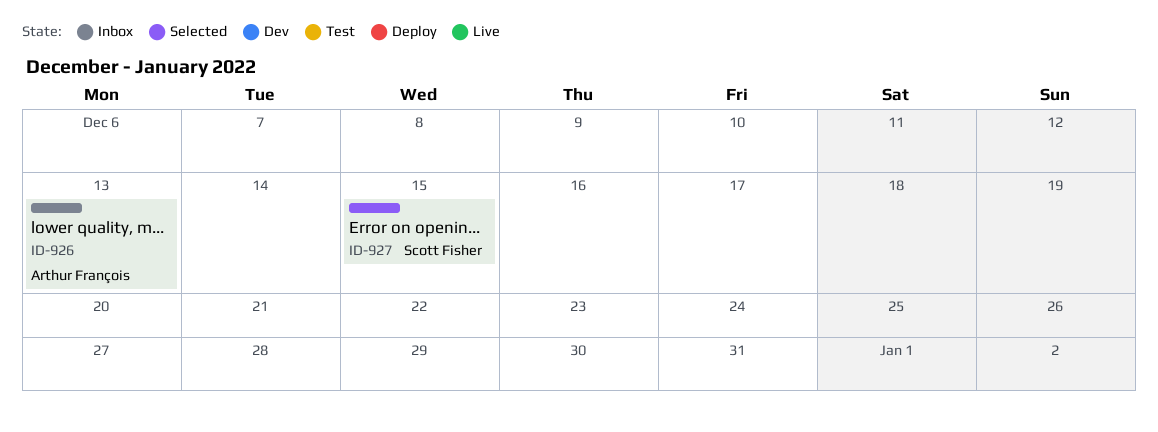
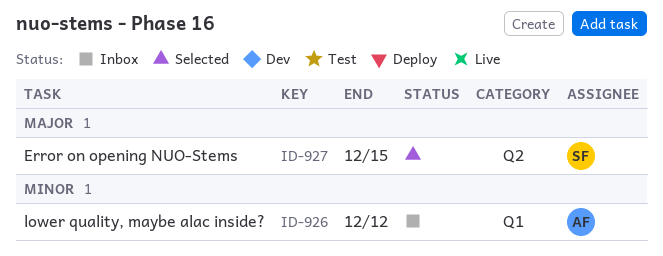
ID-926, due: Dec 13 -> Dec 12

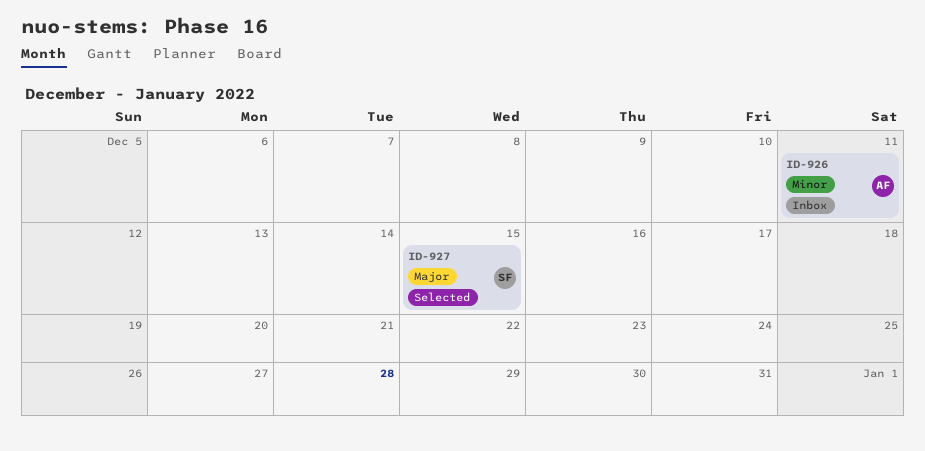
ID-926, due: Dec 12 -> Dec 11

